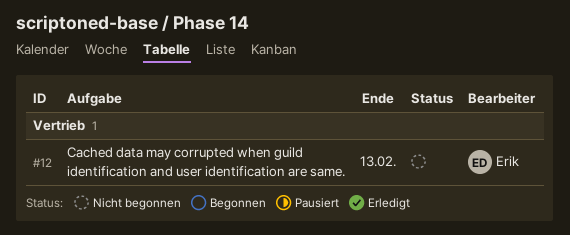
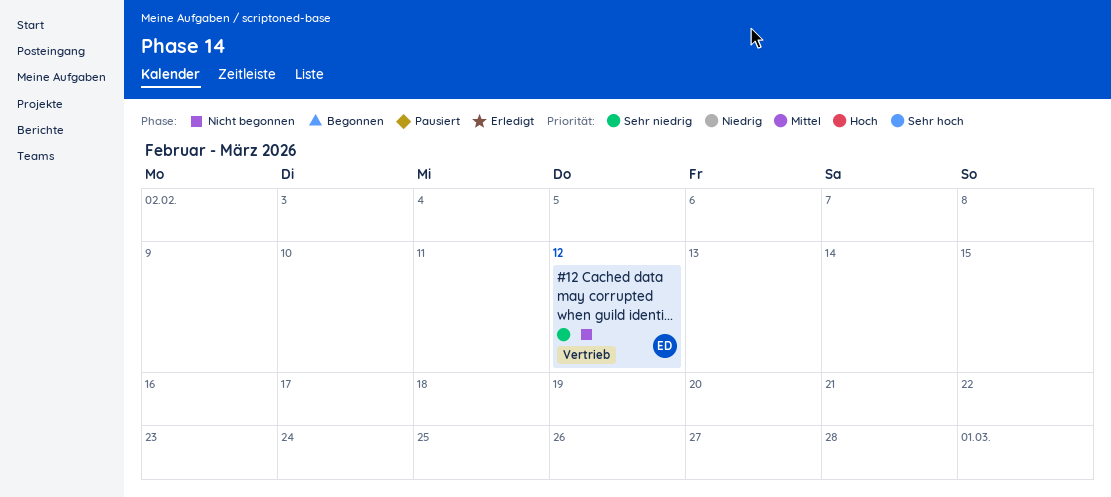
#12, due: Feb 13 -> Feb 12

